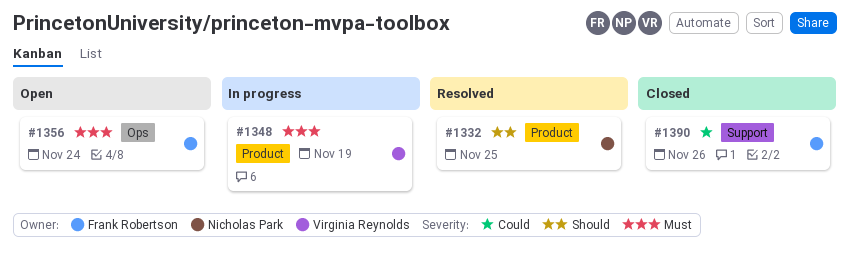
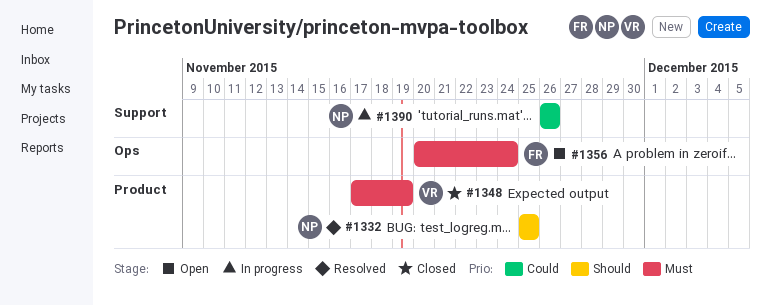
#1348, status: In progress -> Closed
#1390, status: Closed -> In progress
#1390, owner: Frank Robertson -> Nicholas Park

